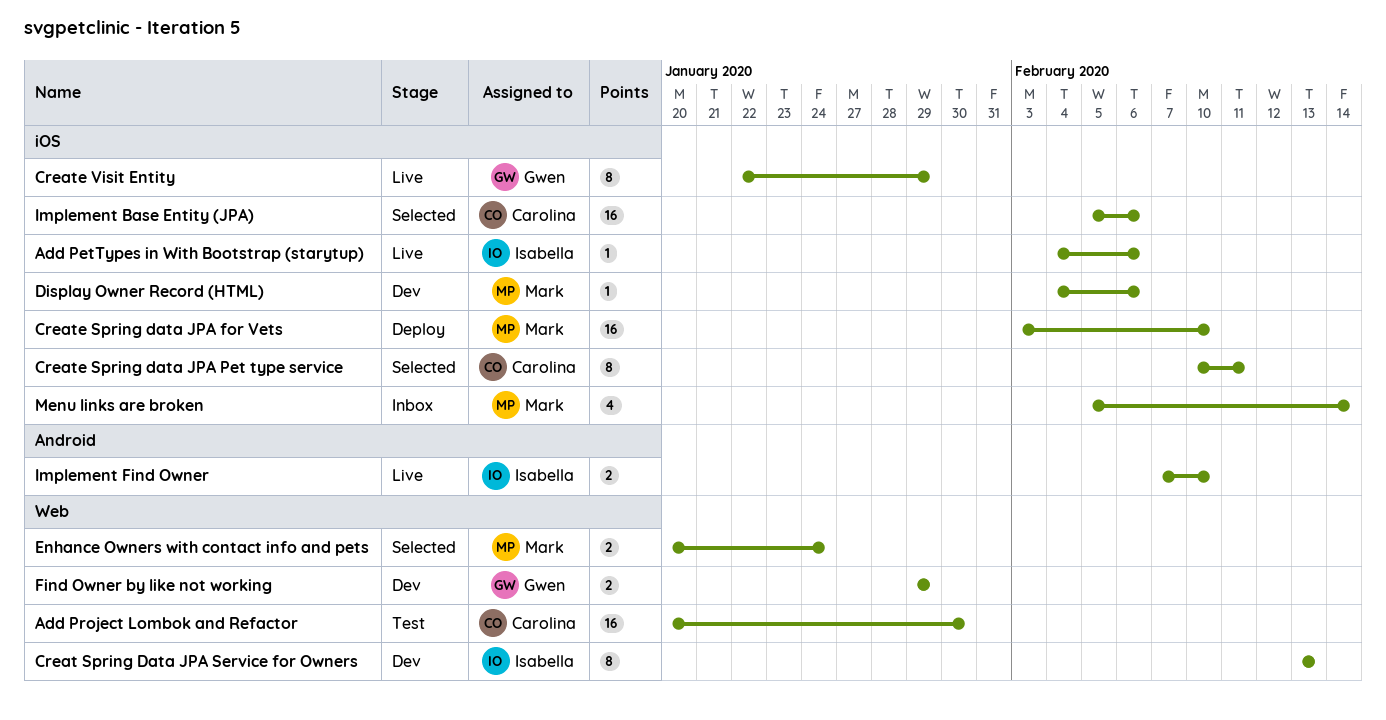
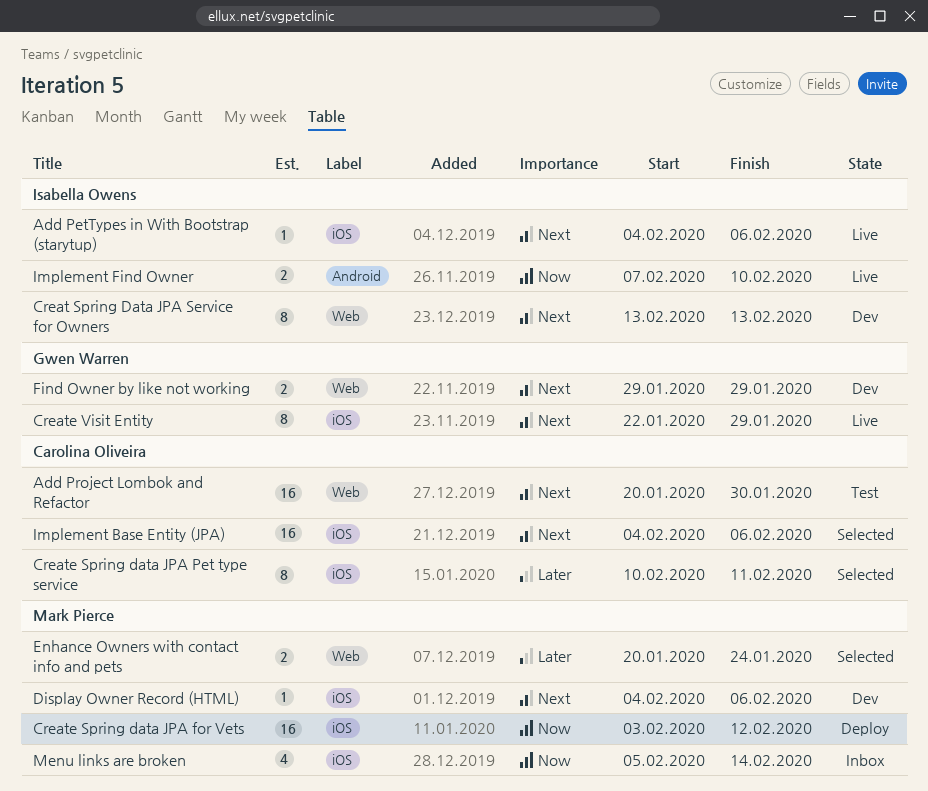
Create Spring data JPA for Vets, due: Feb 10 -> Feb 12
Implement Base Entity (JPA), start: Feb 5 -> Feb 4

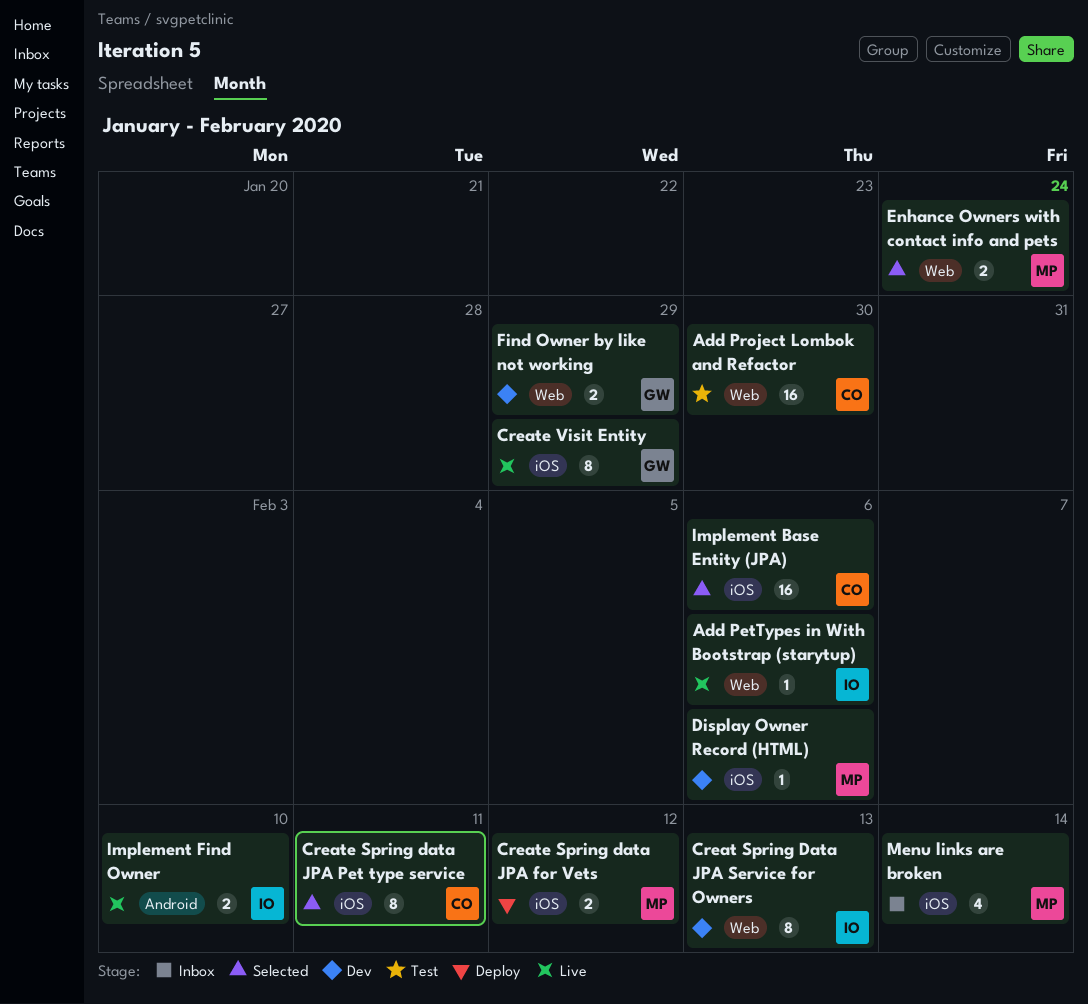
Add PetTypes in With Bootstrap (starytup), label: iOS -> Web
Create Spring data JPA for Vets, estimate: 16 -> 2

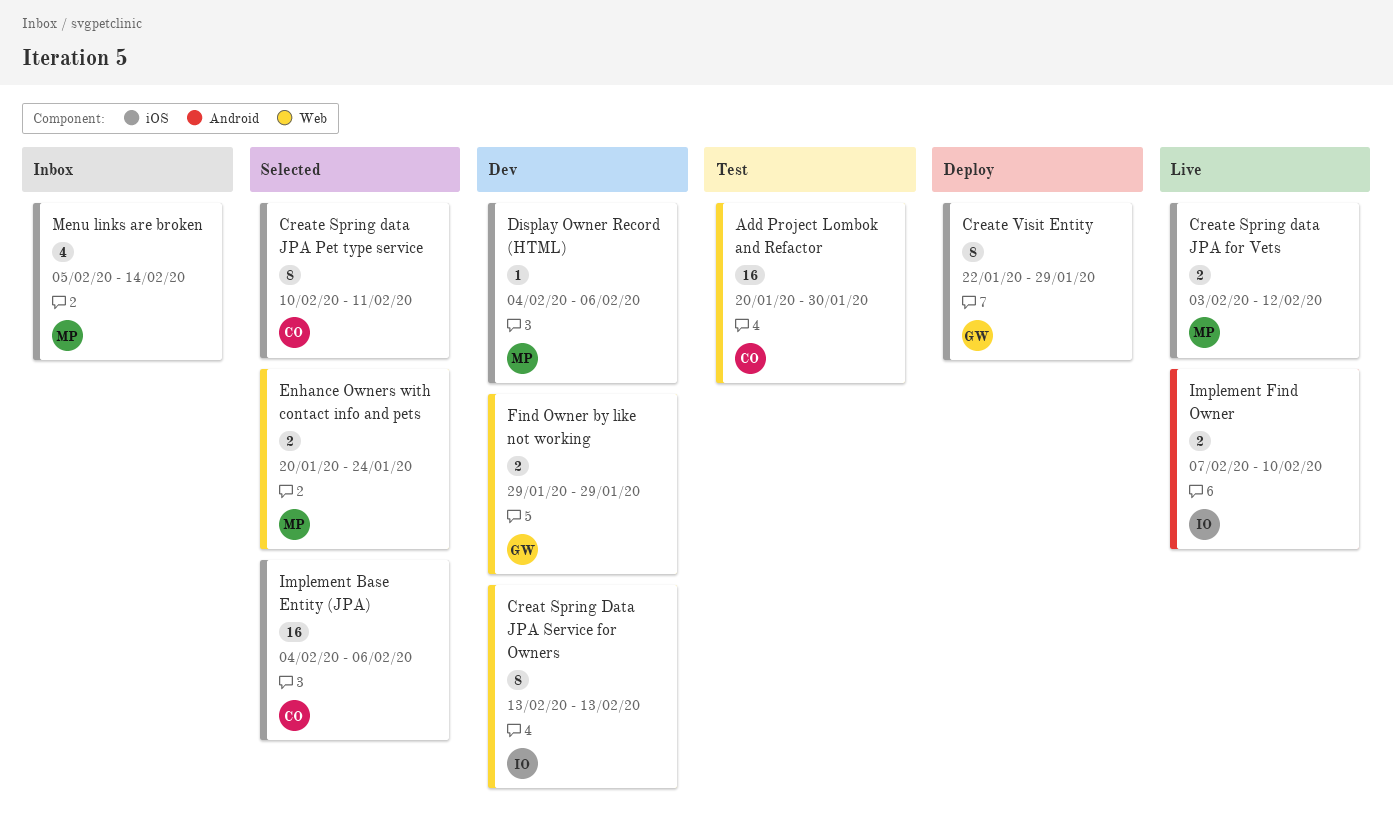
Add PetTypes in With Bootstrap (starytup): present -> none
Create Spring data JPA for Vets, status: Deploy -> Live
Create Visit Entity, status: Live -> Deploy

